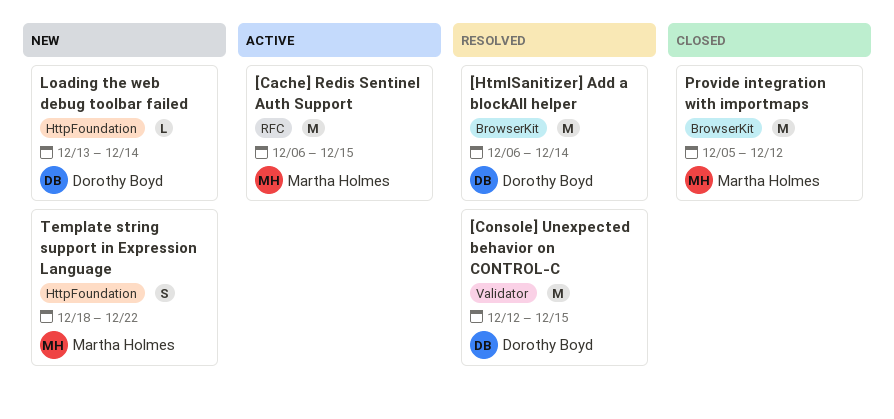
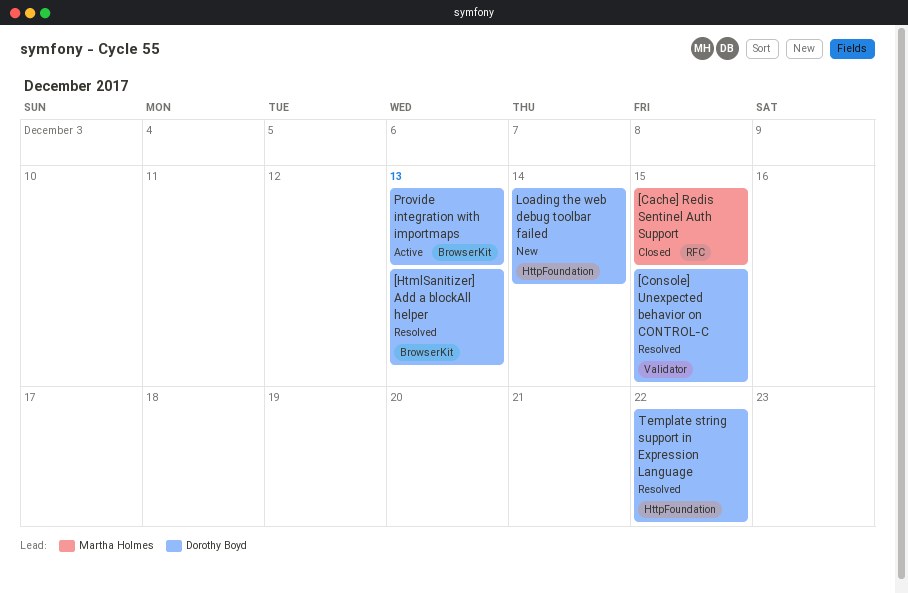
[Cache] Redis Sentinel Auth Support, status: Active -> Closed
[HtmlSanitizer] Add a blockAll helper, due: Dec 14 -> Dec 13
Provide integration with importmaps, status: Closed -> Active
Provide integration with importmaps, owner: Martha Holmes -> Dorothy Boyd
Provide integration with importmaps, due: Dec 12 -> Dec 13
Template string support in Expression Language, status: New -> Resolved
Template string support in Expression Language, owner: Martha Holmes -> Dorothy Boyd

